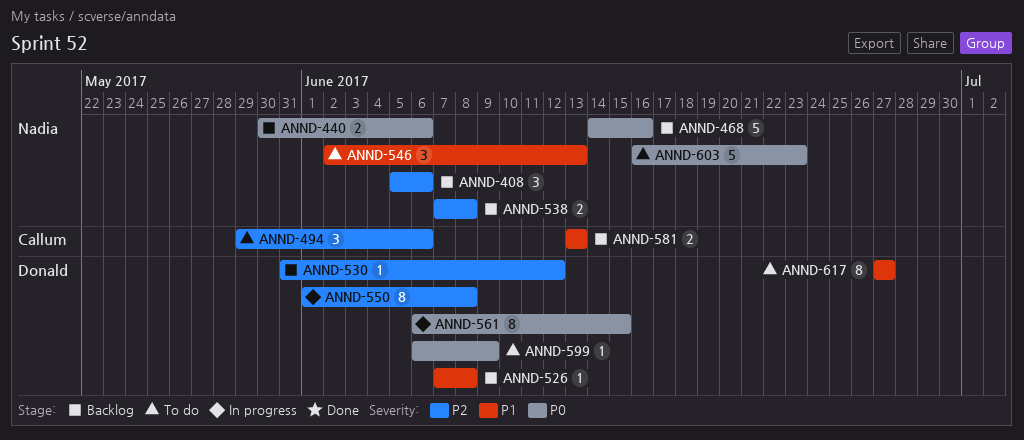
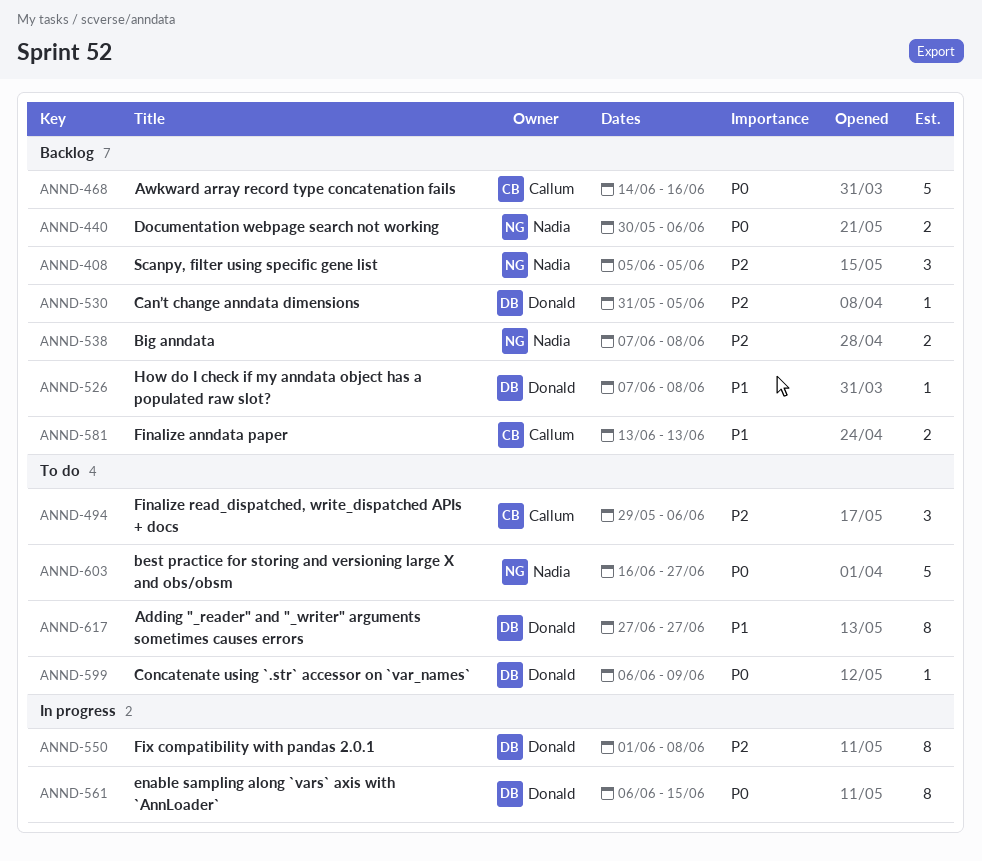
ANND-408, due: Jun 6 -> Jun 5
ANND-468, owner: Nadia -> Callum
ANND-530, due: Jun 12 -> Jun 5
ANND-546: present -> none
ANND-603, due: Jun 23 -> Jun 27

